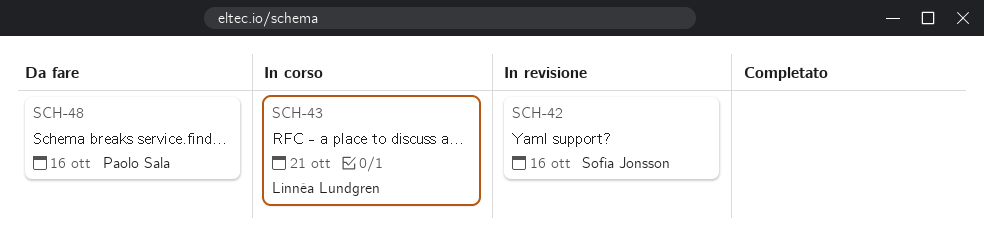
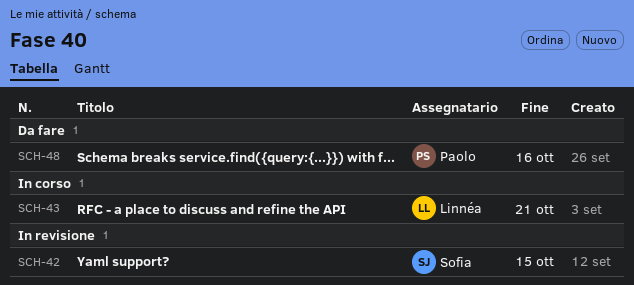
SCH-42, due: Oct 16 -> Oct 15

